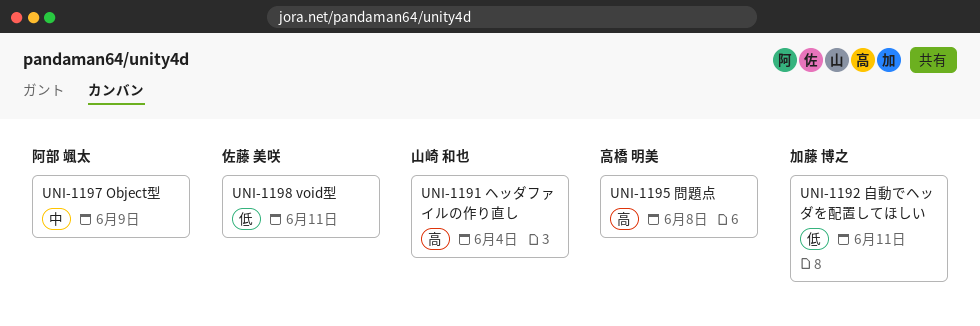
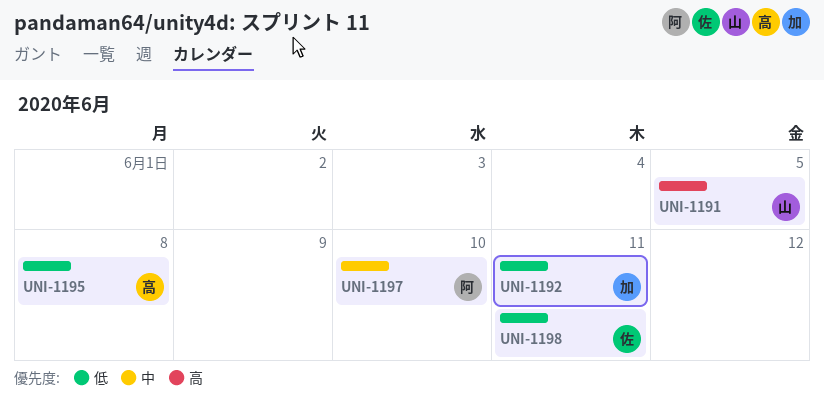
UNI-1191, due: Jun 4 -> Jun 5
UNI-1195, priority: 高 -> 低
UNI-1197, due: Jun 9 -> Jun 10

